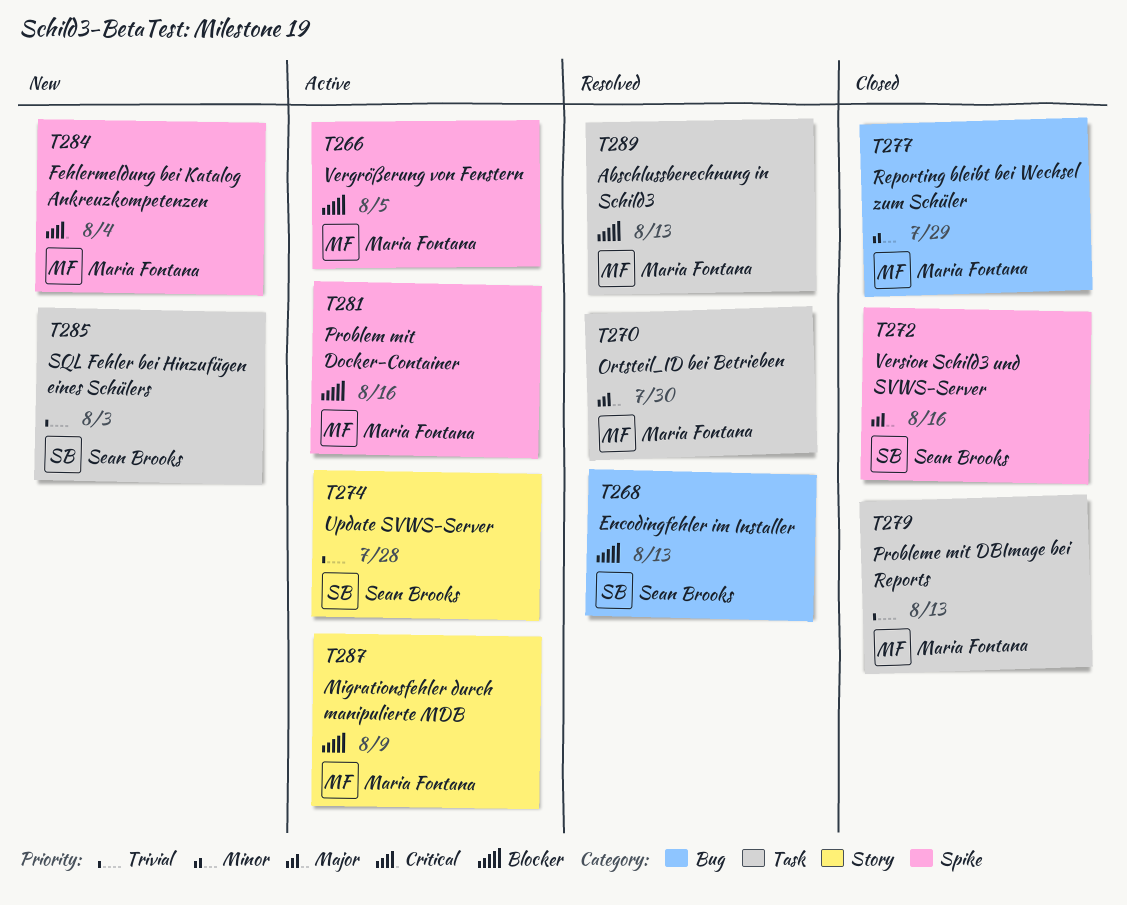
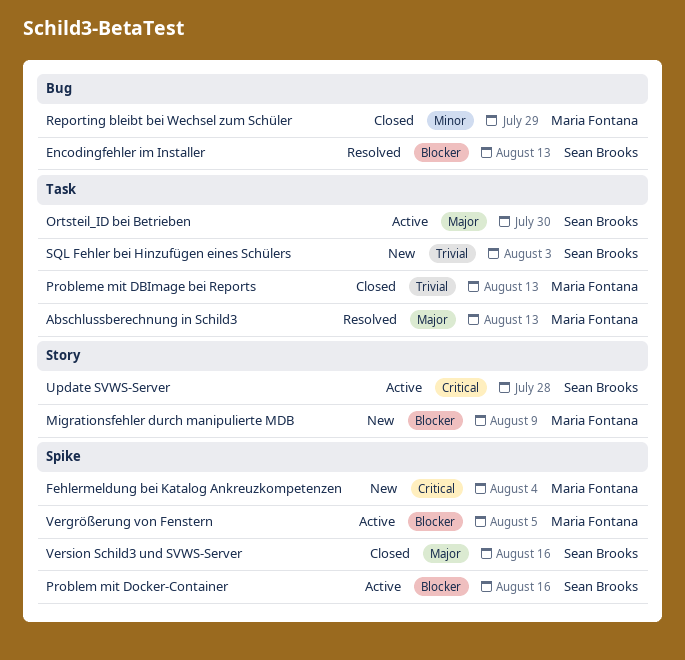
Abschlussberechnung in Schild3, priority: Blocker -> Major
Migrationsfehler durch manipulierte MDB, status: Active -> New
Ortsteil_ID bei Betrieben, status: Resolved -> Active
Ortsteil_ID bei Betrieben, owner: Maria Fontana -> Sean Brooks
Problem mit Docker-Container, owner: Maria Fontana -> Sean Brooks
Update SVWS-Server, priority: Trivial -> Critical

